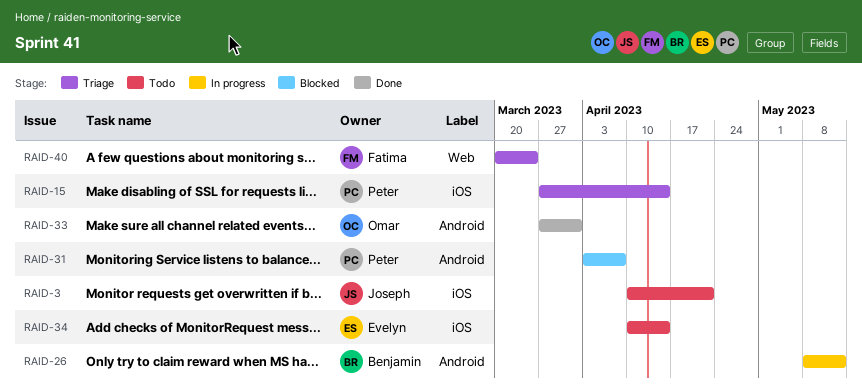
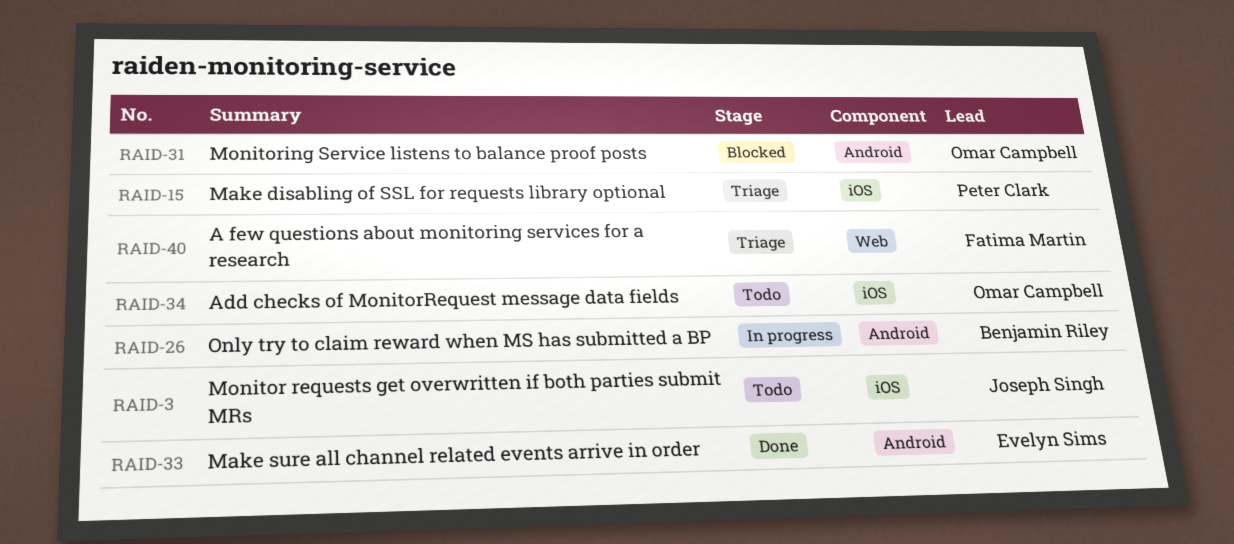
RAID-31, owner: Peter Clark -> Omar Campbell
RAID-33, owner: Omar Campbell -> Evelyn Sims
RAID-34, owner: Evelyn Sims -> Omar Campbell

